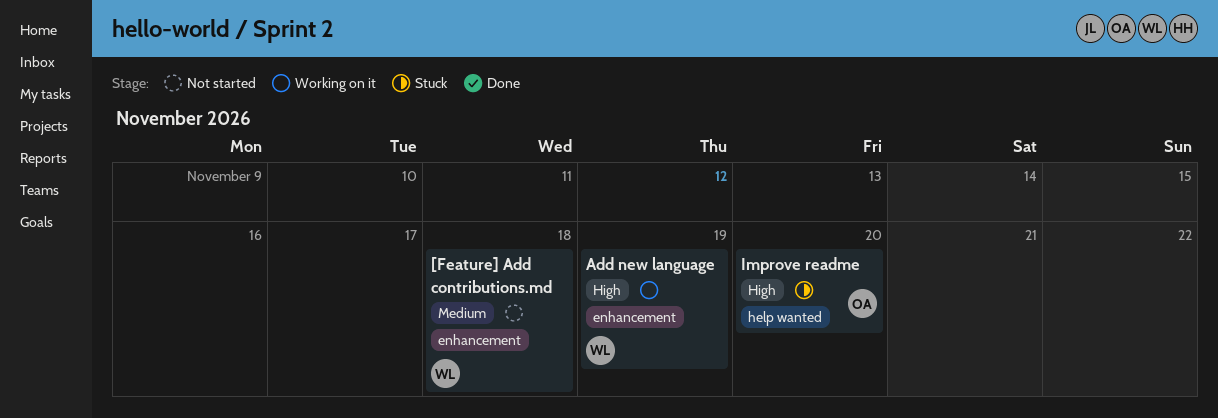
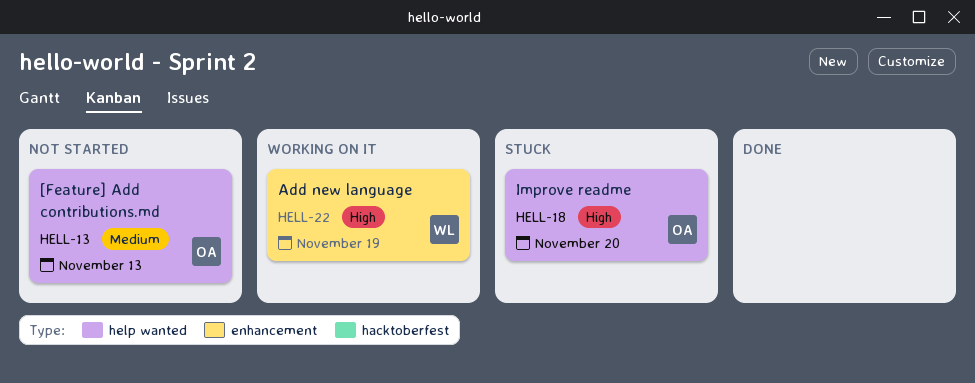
[Feature] Add contributions.md, owner: WL -> OA
[Feature] Add contributions.md, label: enhancement -> help wanted
[Feature] Add contributions.md, due: Nov 18 -> Nov 13

